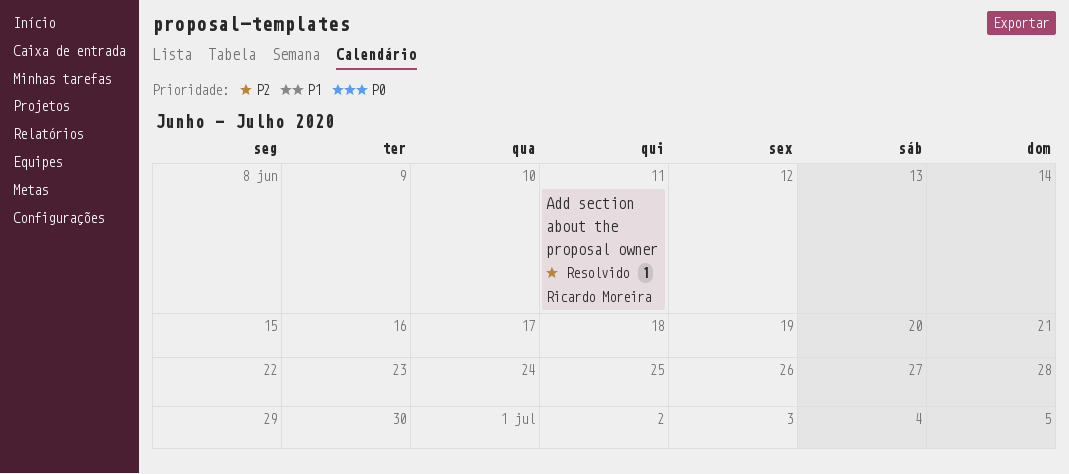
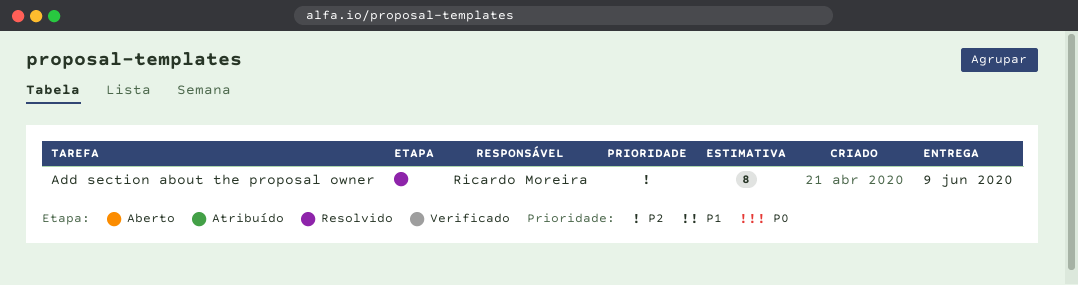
Add section about the proposal owner, estimate: 1 -> 8
Add section about the proposal owner, due: Jun 11 -> Jun 9

